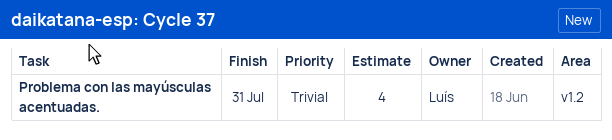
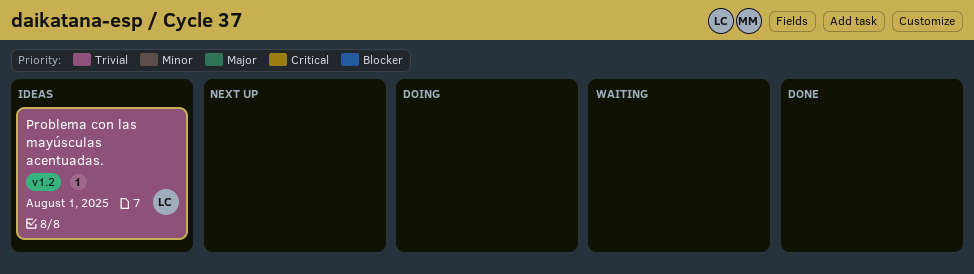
Problema con las mayúsculas acentuadas., estimate: 4 -> 1
Problema con las mayúsculas acentuadas., due: Jul 31 -> Aug 1

